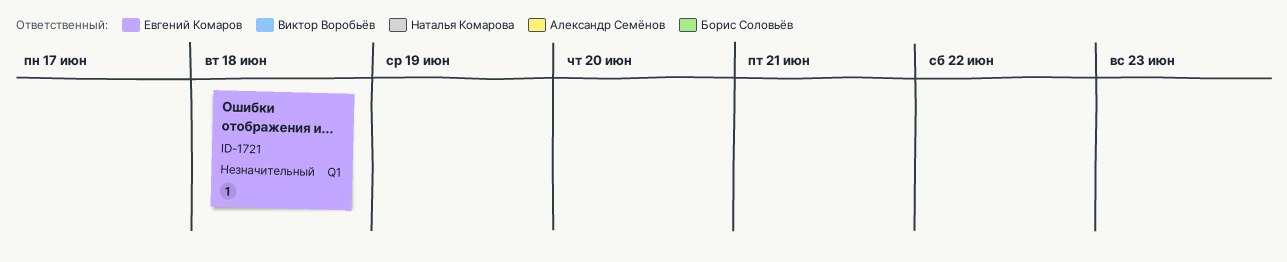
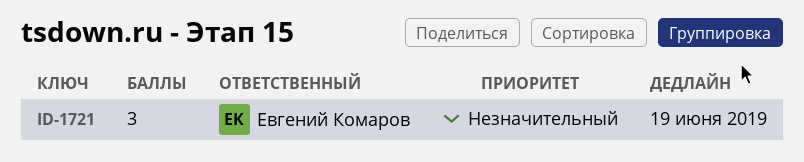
ID-1721, estimate: 1 -> 3
ID-1721, due: Jun 18 -> Jun 19

